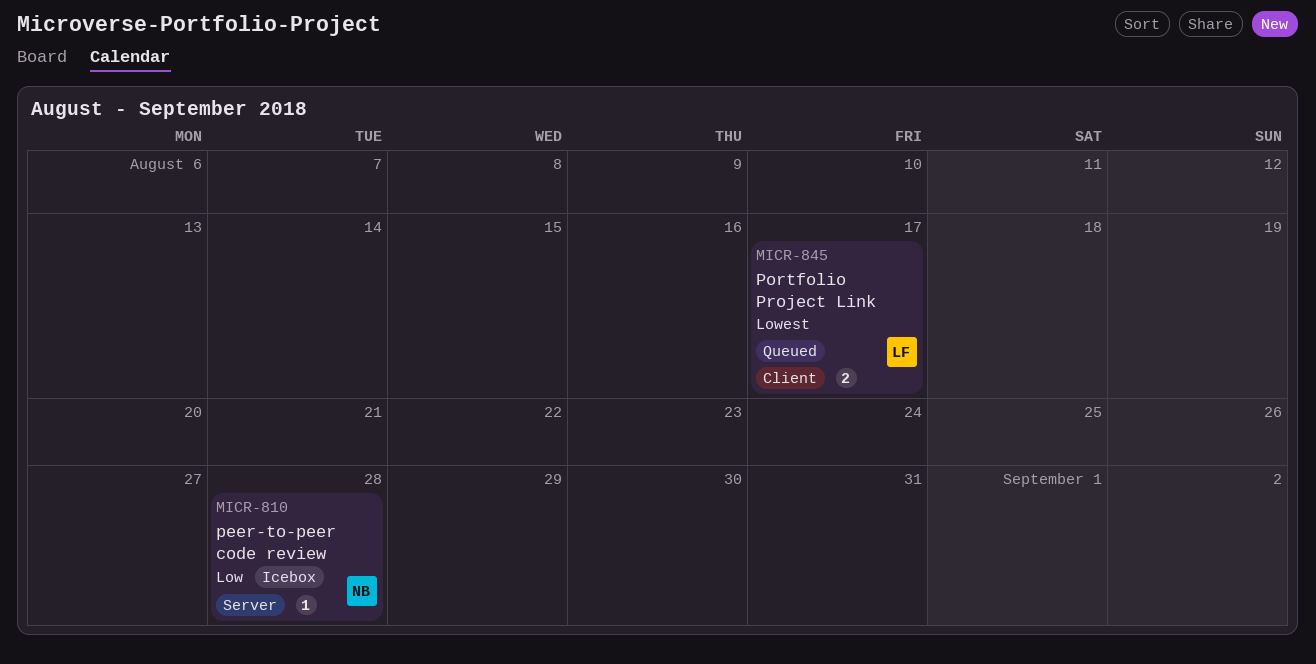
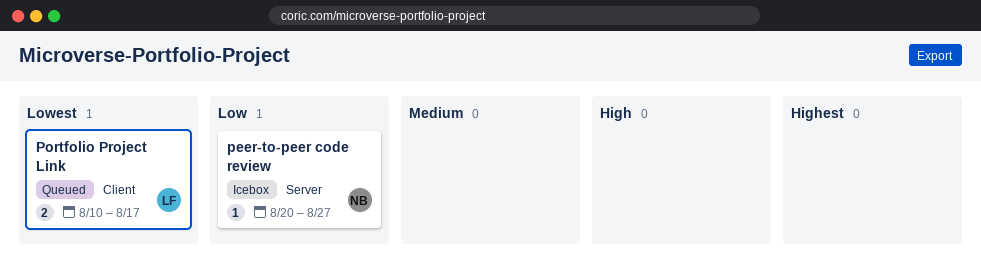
peer-to-peer code review, due: Aug 28 -> Aug 27

